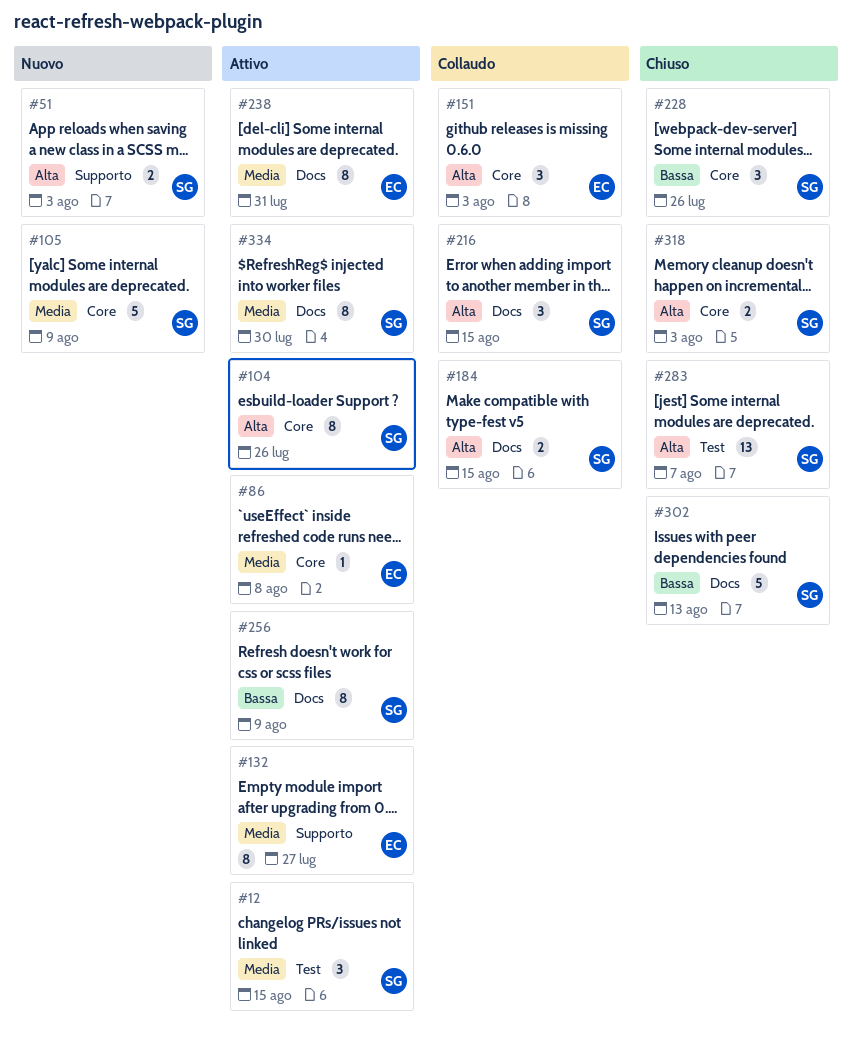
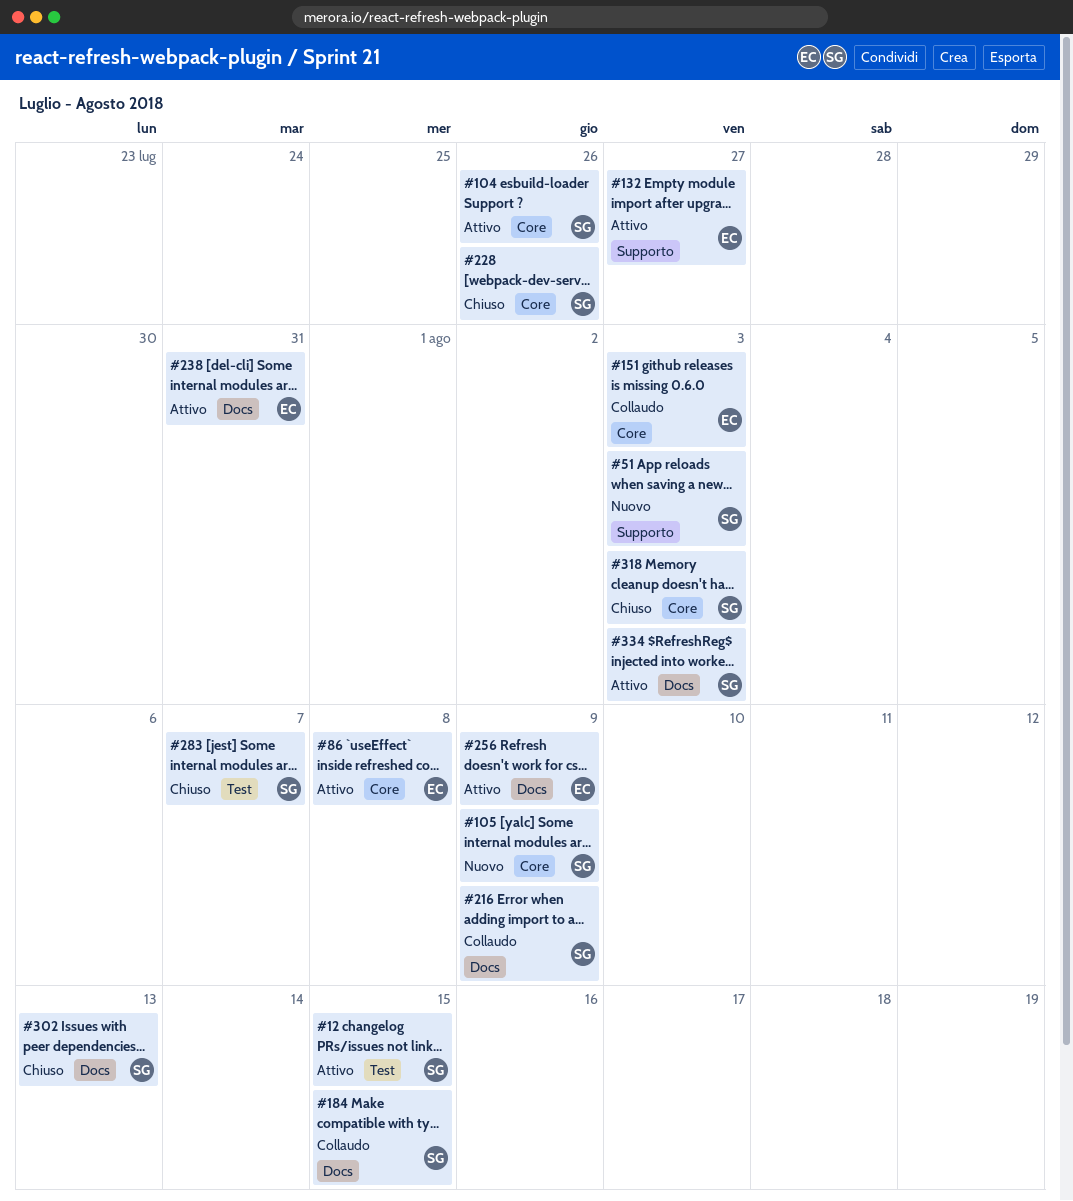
#216, due: Aug 15 -> Aug 9
#256, owner: SG -> EC
#334, due: Jul 30 -> Aug 3

